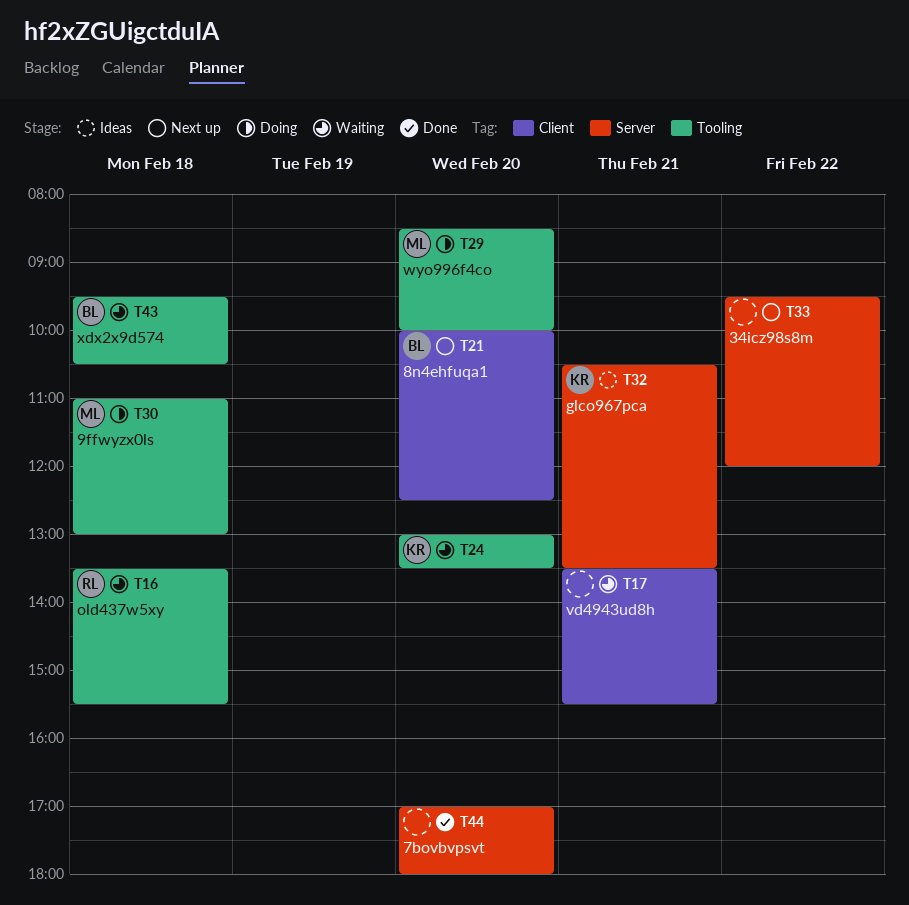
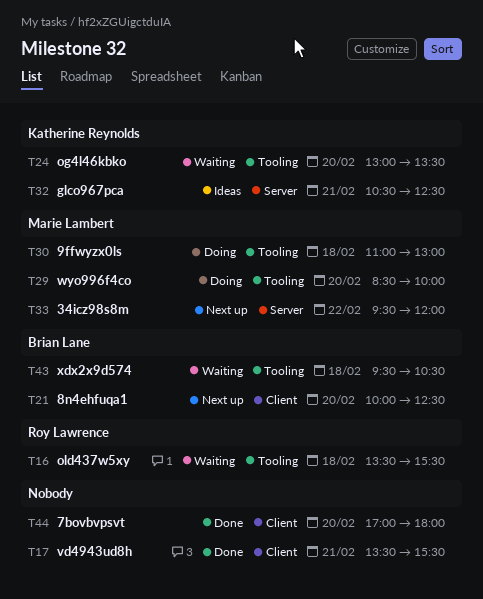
T17, status: Waiting -> Done
T32, ends: 13:30 -> 12:30
T33, owner: none -> Marie Lambert
T44, label: Server -> Client

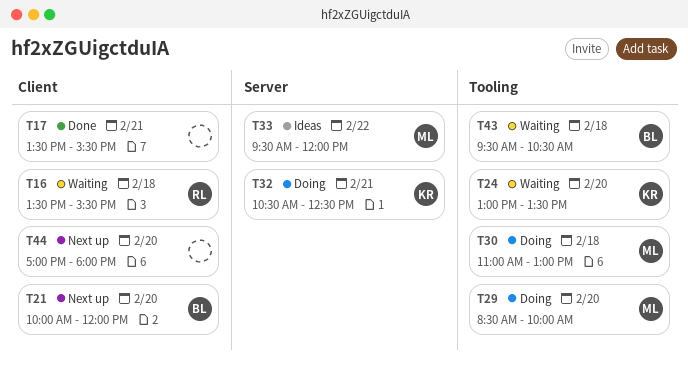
T16, label: Tooling -> Client
T21, ends: 12:30 -> 12:00
T32, status: Ideas -> Doing
T33, status: Next up -> Ideas
T44, status: Done -> Next up

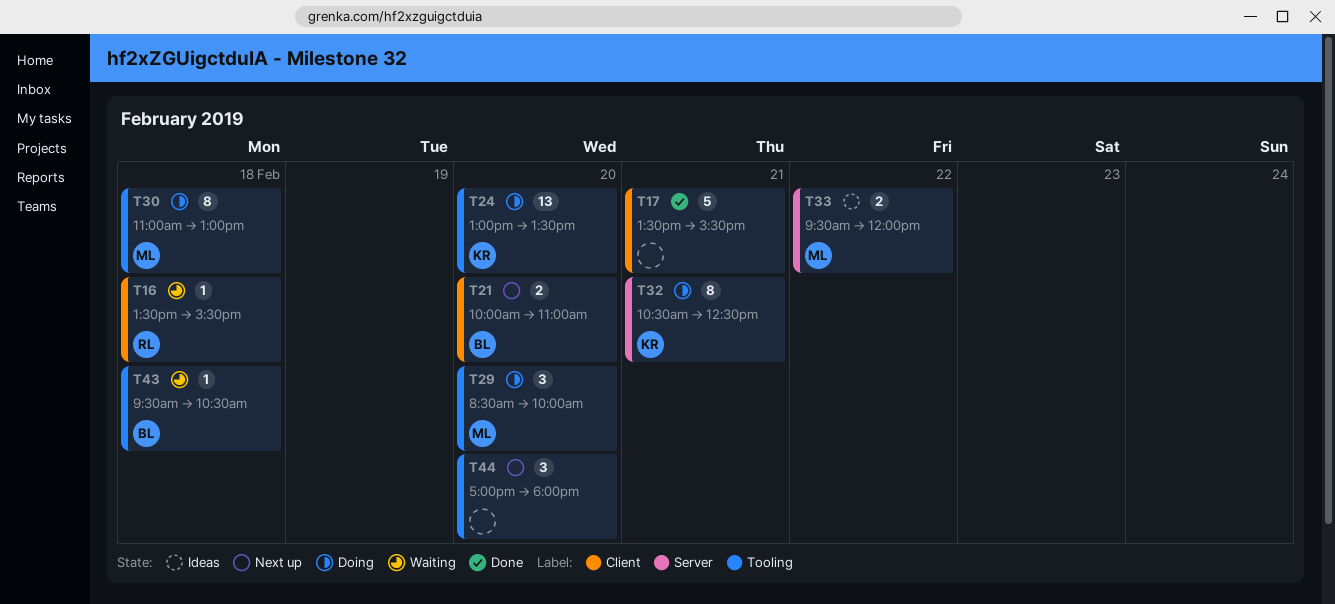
T21, ends: 12:00 -> 11:00
T24, status: Waiting -> Doing
T44, label: Client -> Tooling

